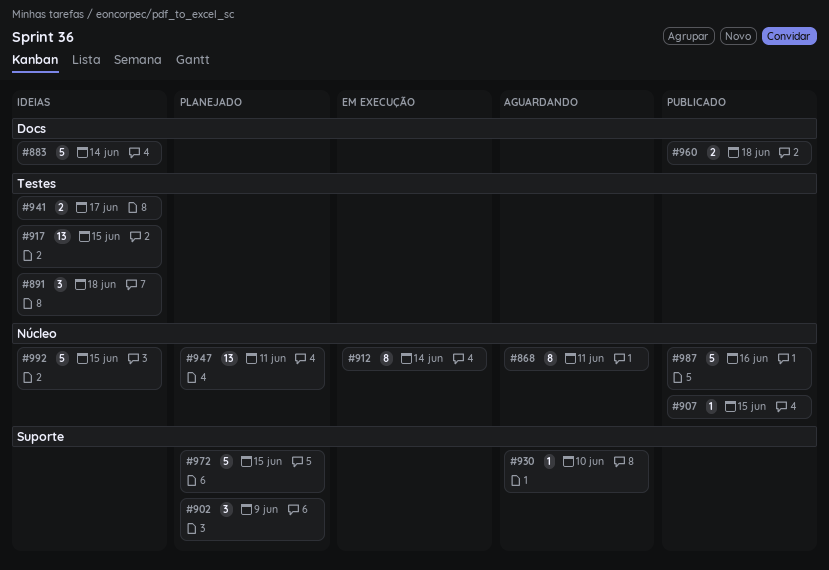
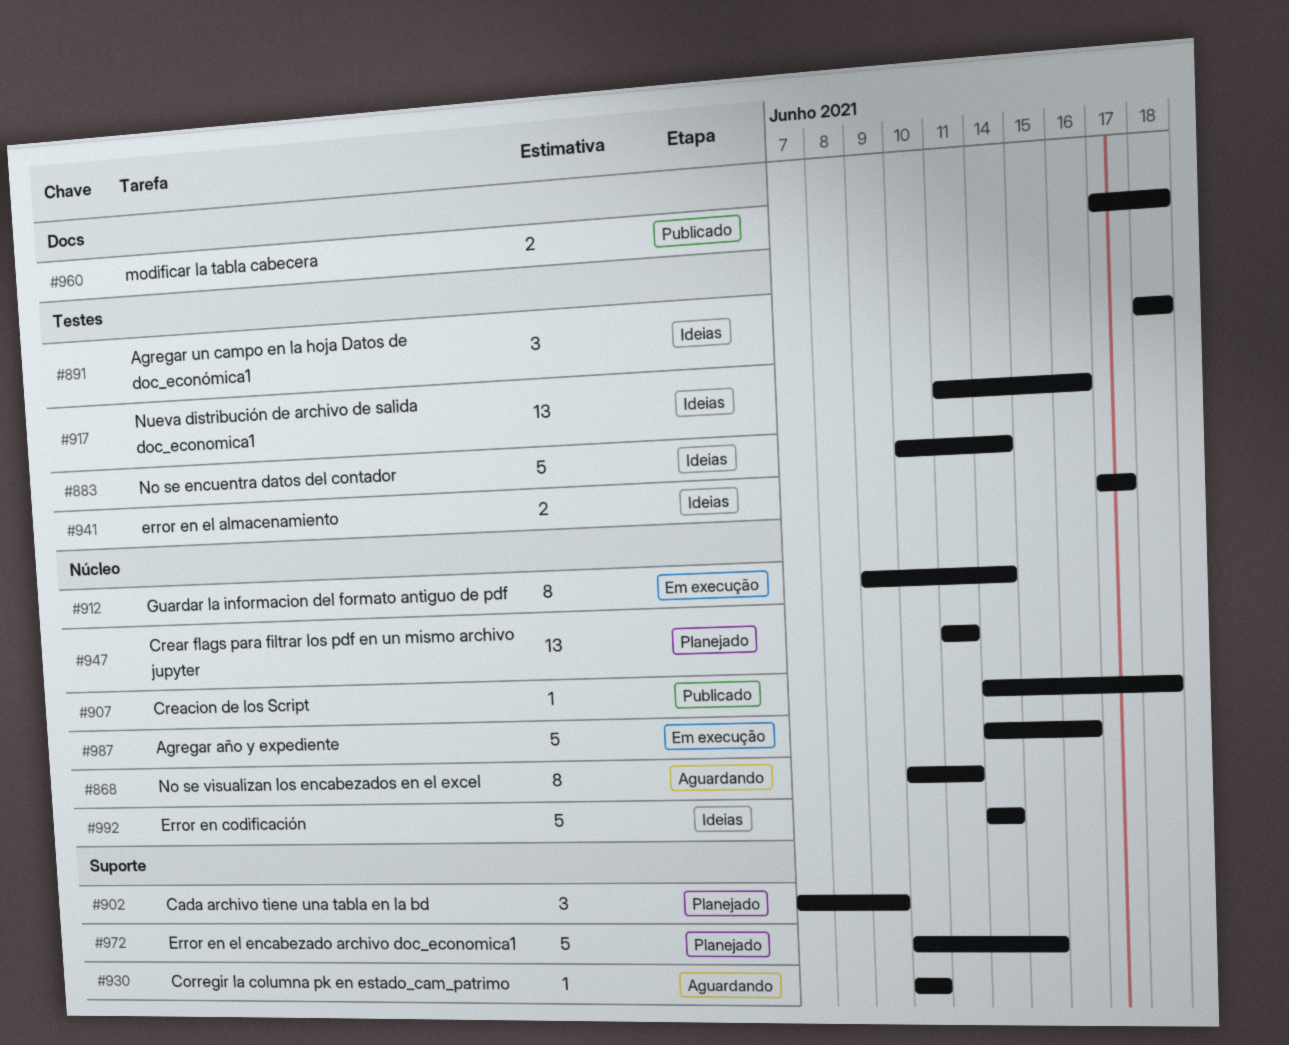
#883, label: Docs -> Testes
#907, due: Jun 15 -> Jun 18
#917, due: Jun 15 -> Jun 16
#987, status: Publicado -> Em execução
#992, due: Jun 15 -> Jun 14

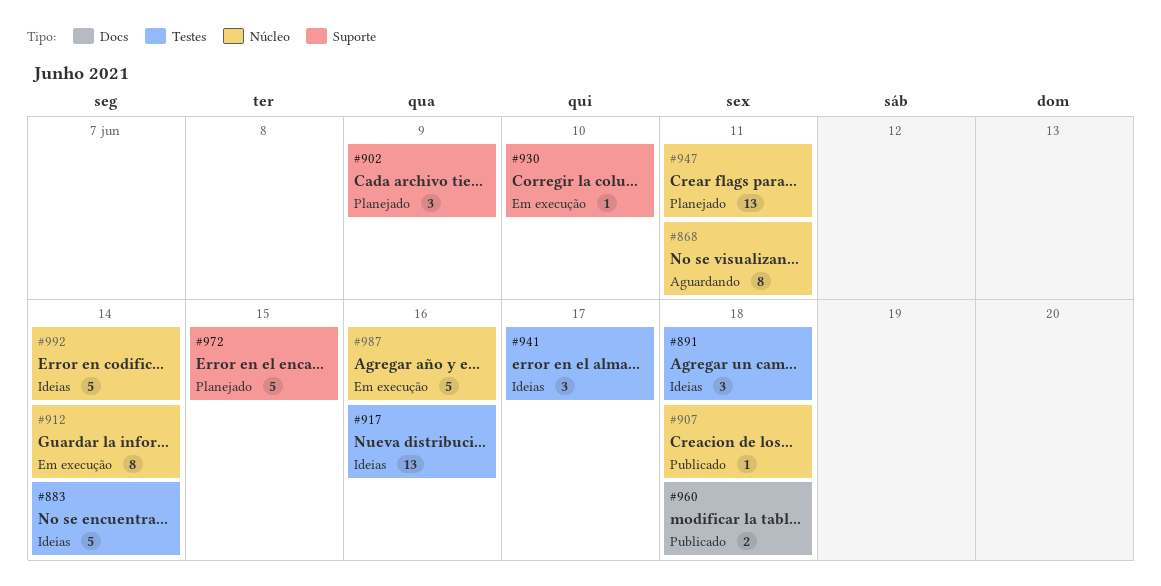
#930, status: Aguardando -> Em execução
#941, estimate: 2 -> 3

